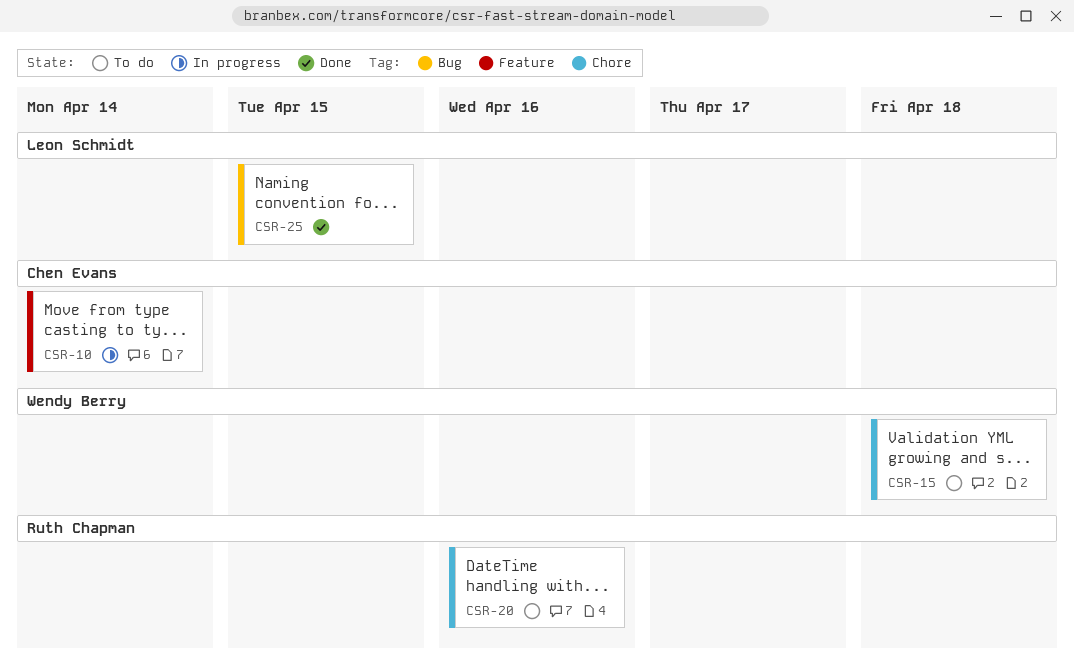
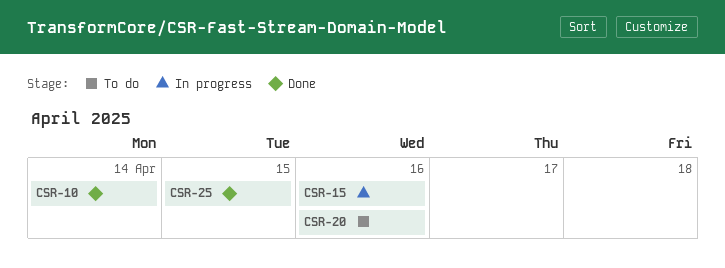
CSR-10, status: In progress -> Done
CSR-15, status: To do -> In progress
CSR-15, due: Apr 18 -> Apr 16

